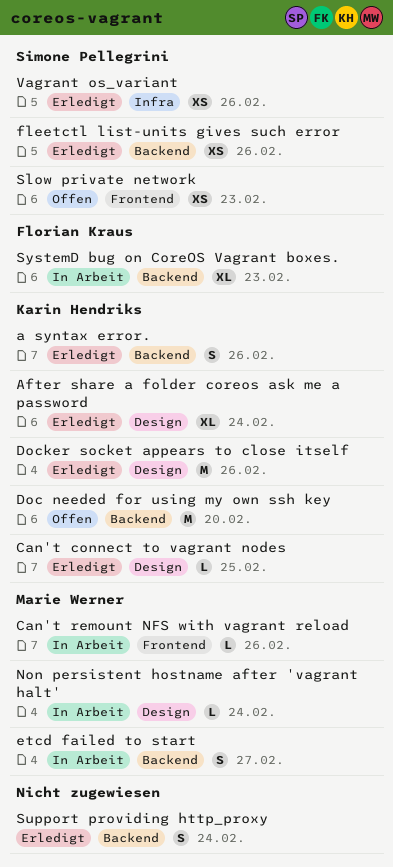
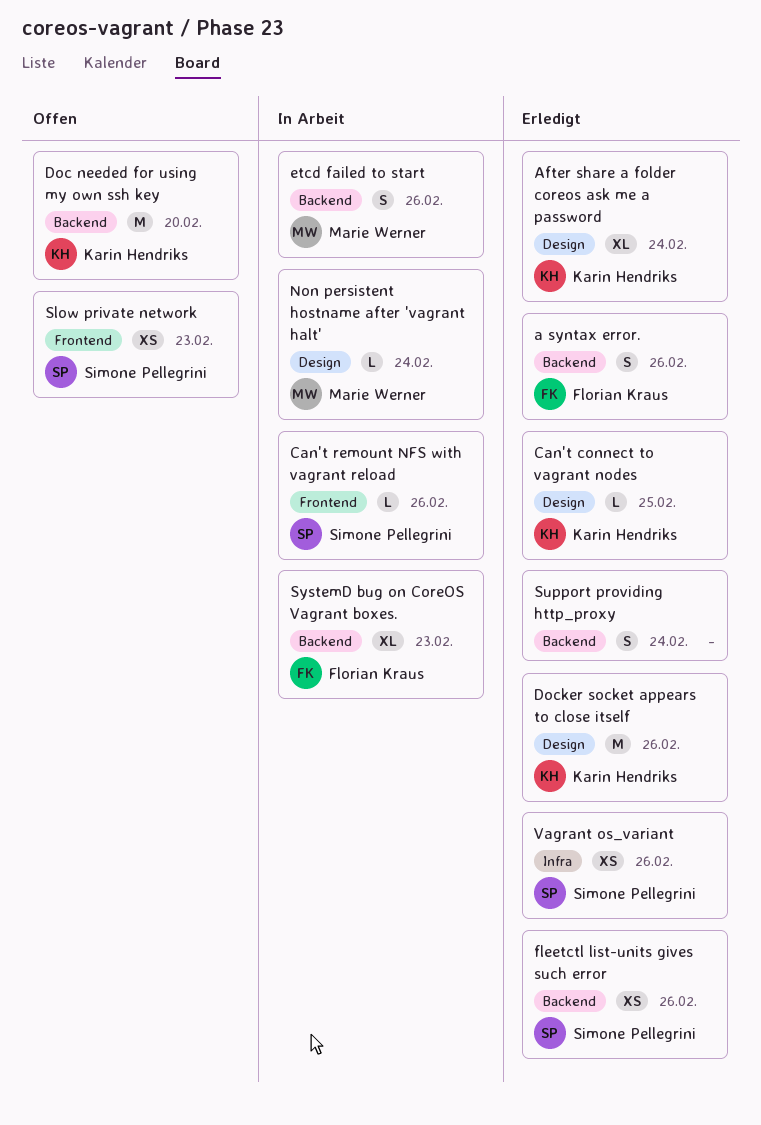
a syntax error., owner: Karin Hendriks -> Florian Kraus
Can't remount NFS with vagrant reload, owner: Marie Werner -> Simone Pellegrini
etcd failed to start, due: Feb 27 -> Feb 26

